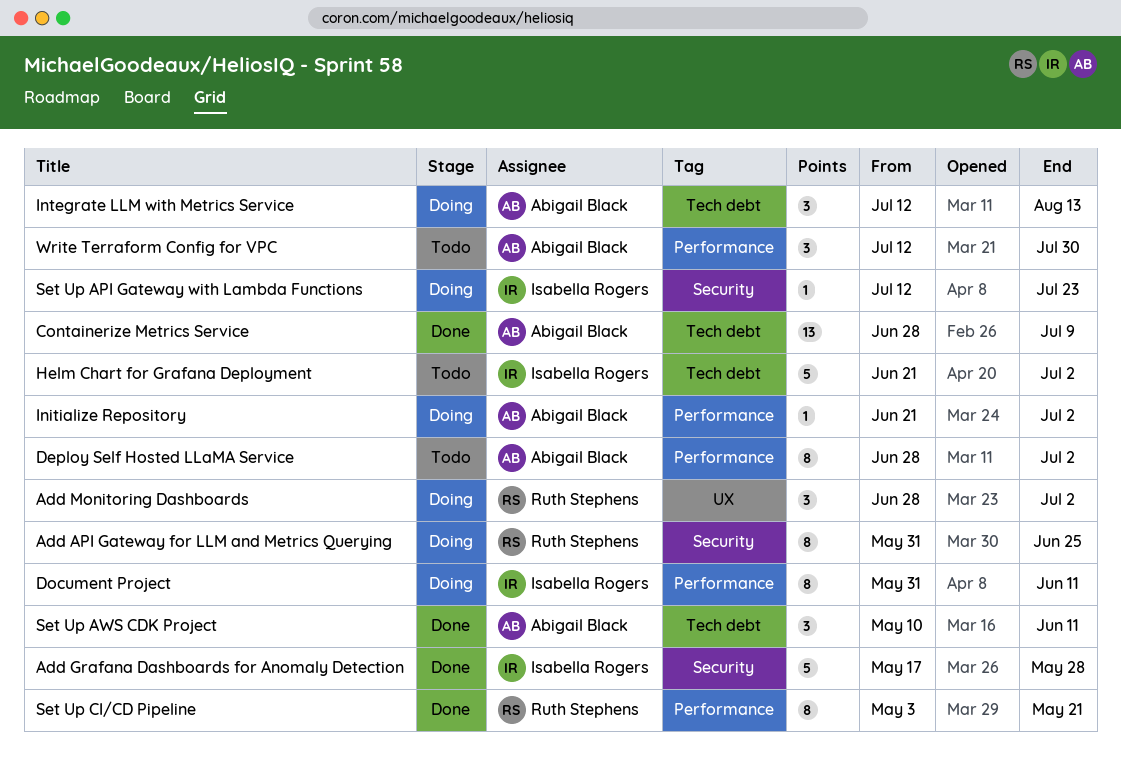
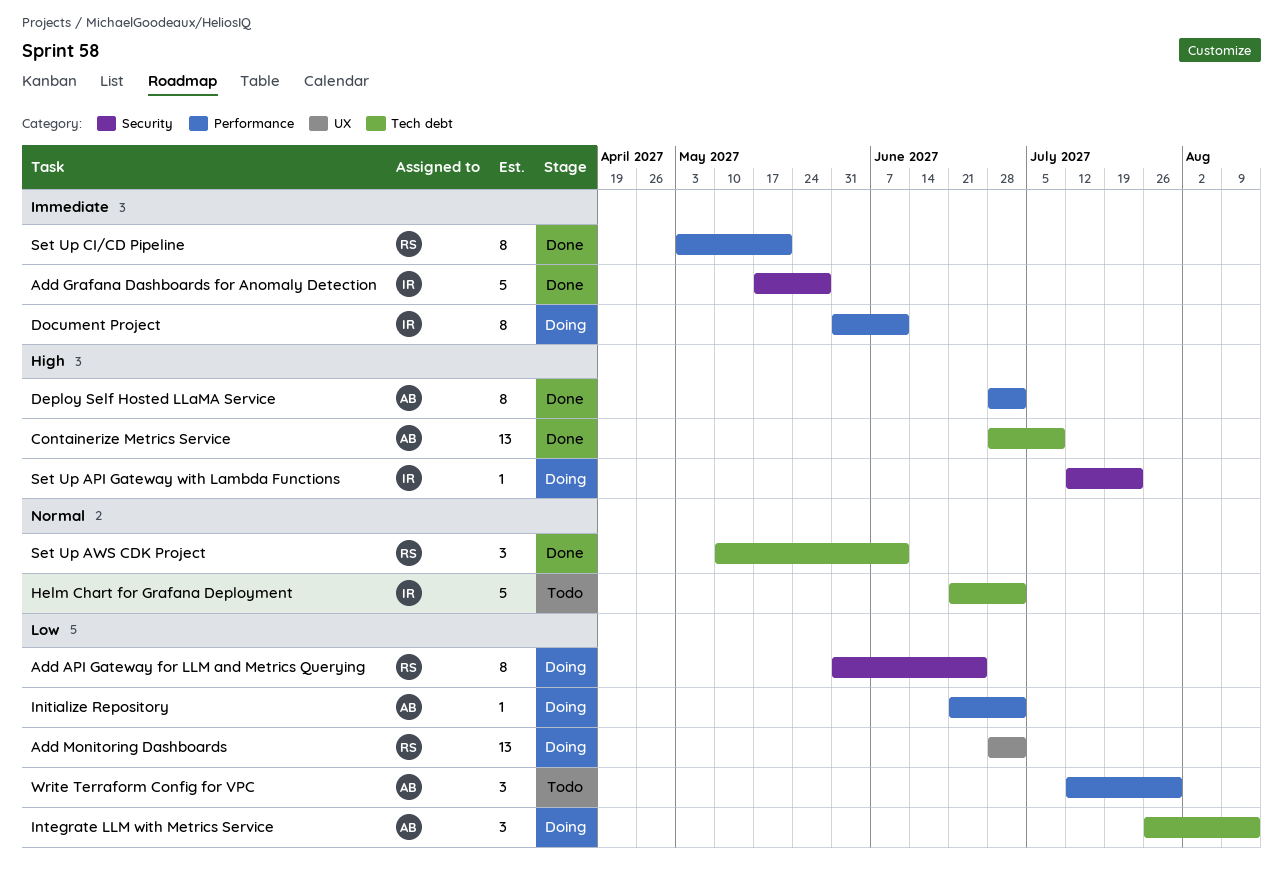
Add Monitoring Dashboards, estimate: 3 -> 13
Deploy Self Hosted LLaMA Service, status: Todo -> Done
Integrate LLM with Metrics Service, start: Jul 12 -> Jul 26
Set Up AWS CDK Project, owner: Abigail Black -> Ruth Stephens

